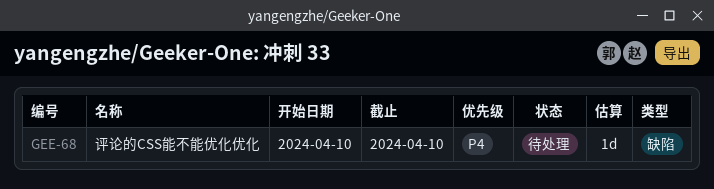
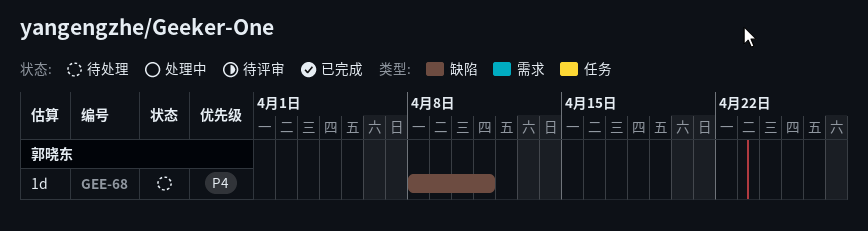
GEE-68, start: Apr 10 -> Apr 8
GEE-68, due: Apr 10 -> Apr 11

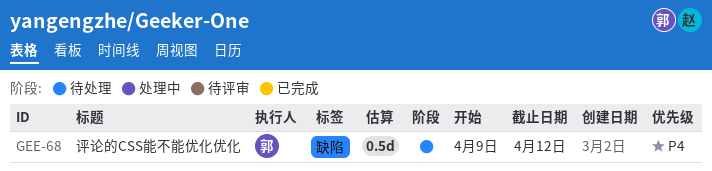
GEE-68, estimate: 1d -> 0.5d
GEE-68, start: Apr 8 -> Apr 9
GEE-68, due: Apr 11 -> Apr 12

